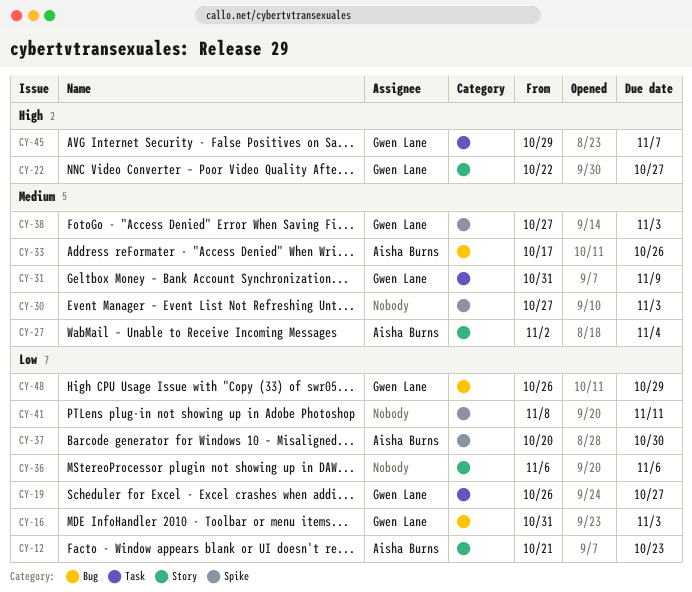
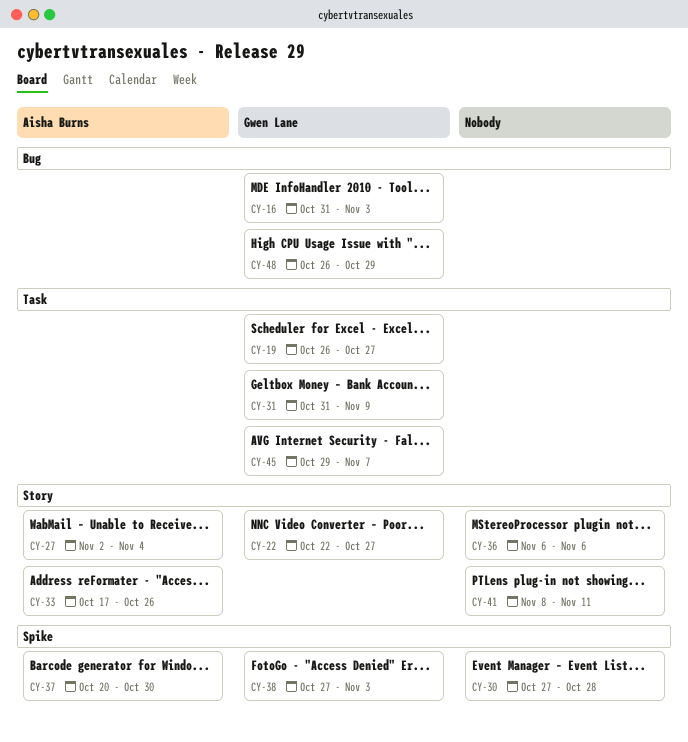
CY-12: present -> none
CY-30, due: Nov 3 -> Oct 28
CY-33, label: Bug -> Story
CY-41, label: Spike -> Story

